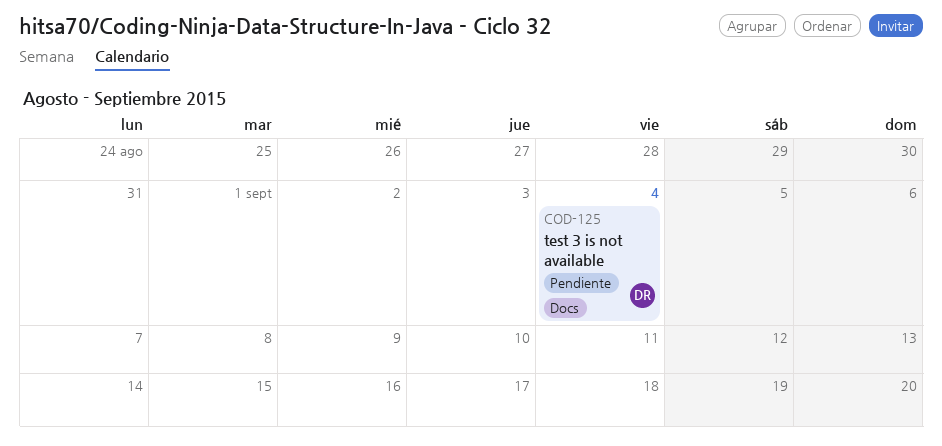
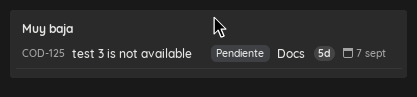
COD-125, due: Sep 4 -> Sep 7

